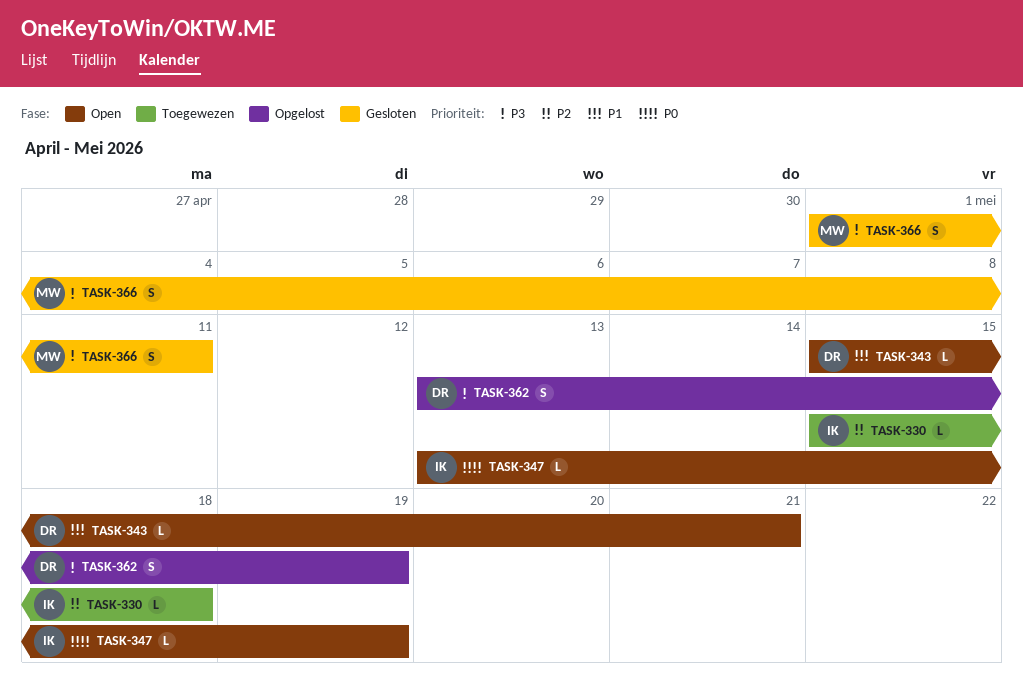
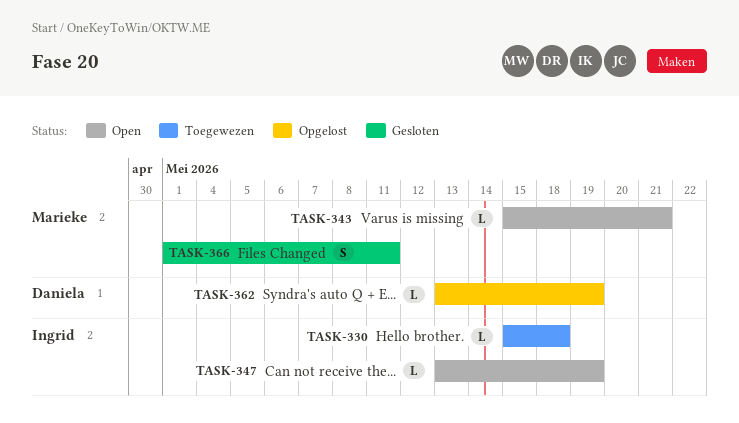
TASK-343, owner: Daniela -> Marieke
TASK-362, estimate: S -> L

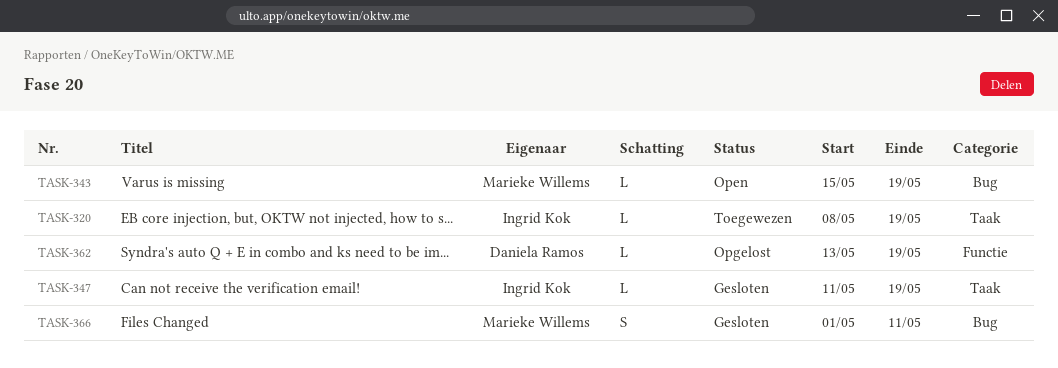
TASK-320: none -> present
TASK-330: present -> none
TASK-343, due: May 21 -> May 19
TASK-347, status: Open -> Gesloten
TASK-347, start: May 13 -> May 11

